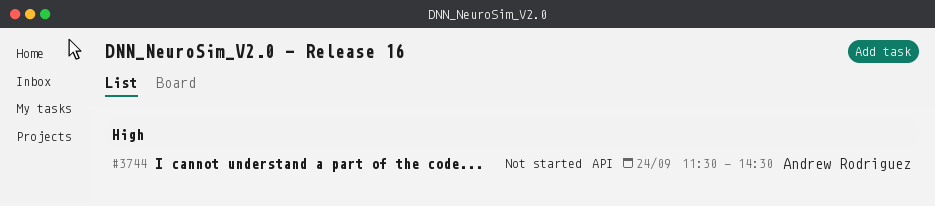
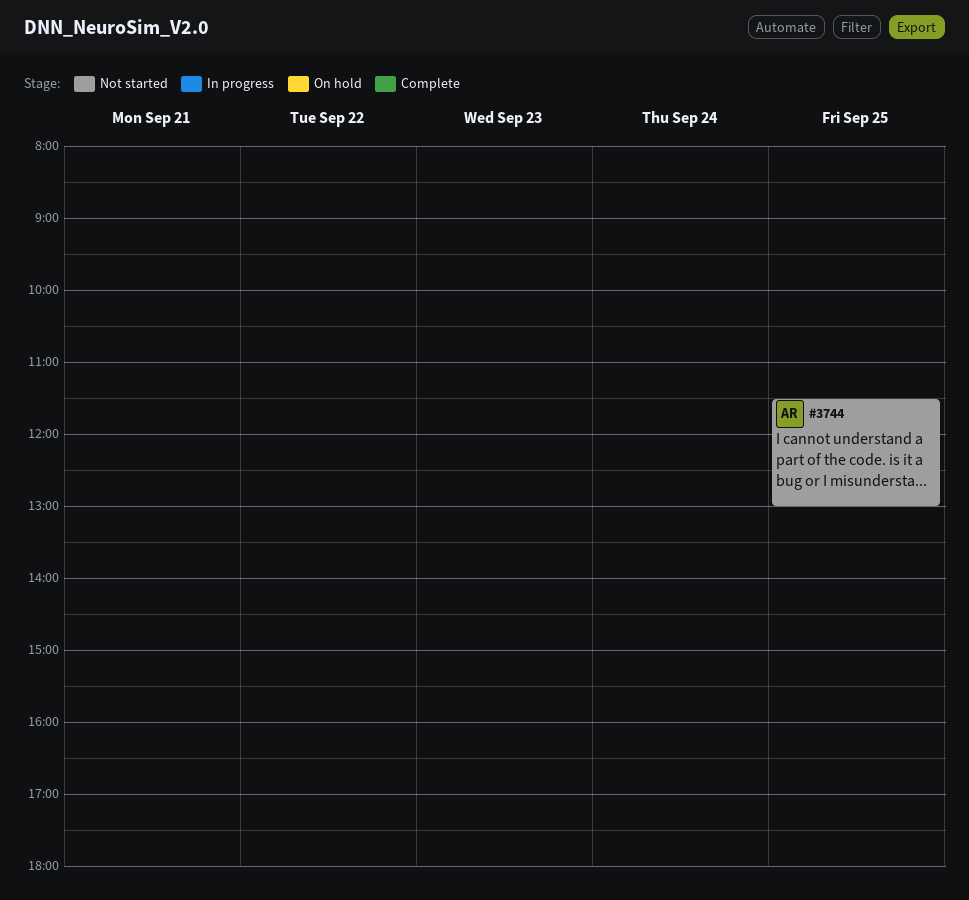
#3744, day: Sep 24 -> Sep 25
#3744, ends: 14:30 -> 13:00

